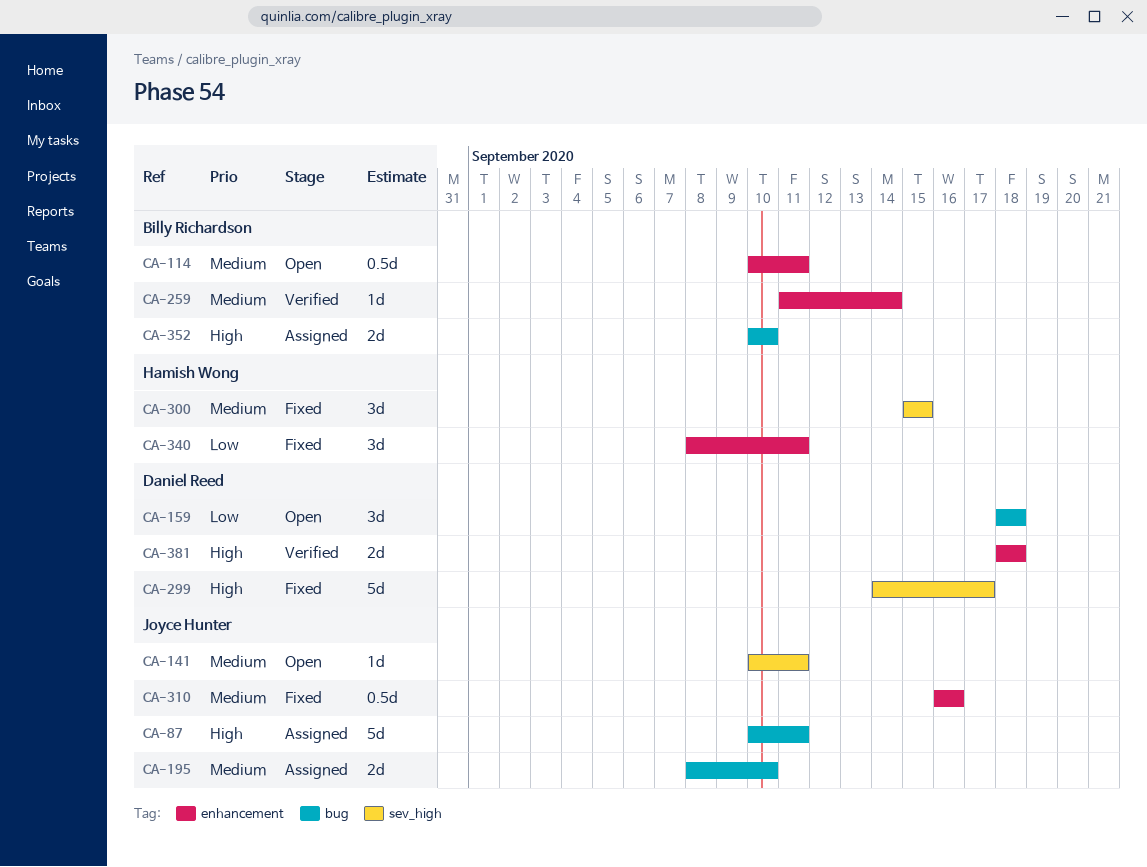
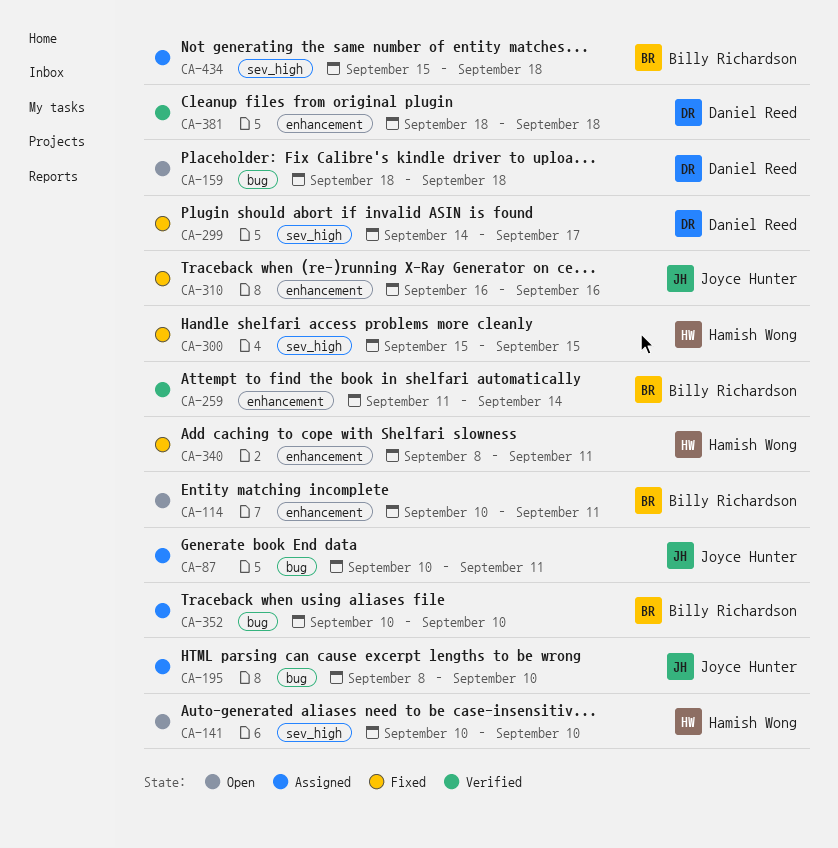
CA-141, owner: Joyce Hunter -> Hamish Wong
CA-141, due: Sep 11 -> Sep 10
CA-434: none -> present

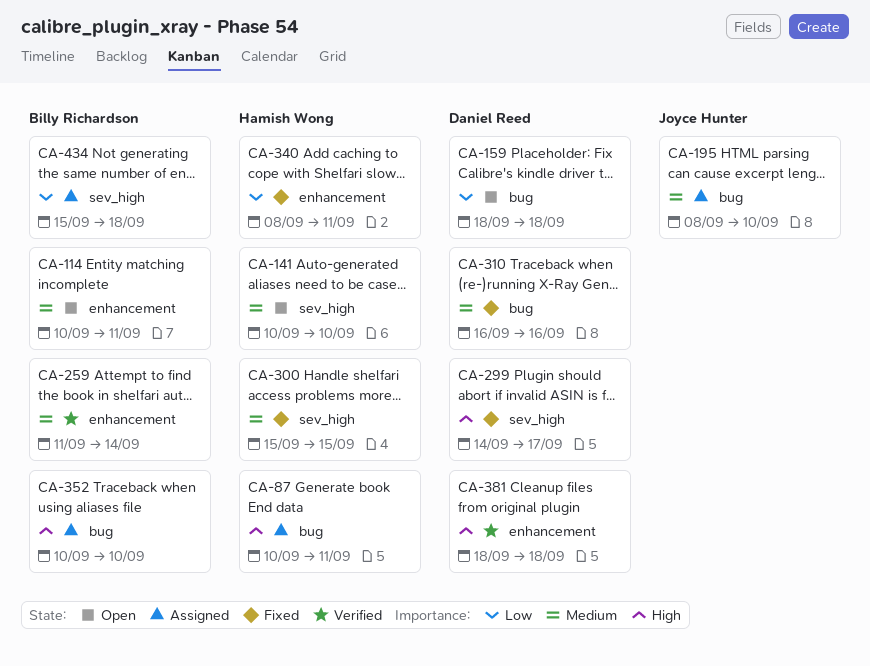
CA-87, owner: Joyce Hunter -> Hamish Wong
CA-310, owner: Joyce Hunter -> Daniel Reed
CA-310, label: enhancement -> bug

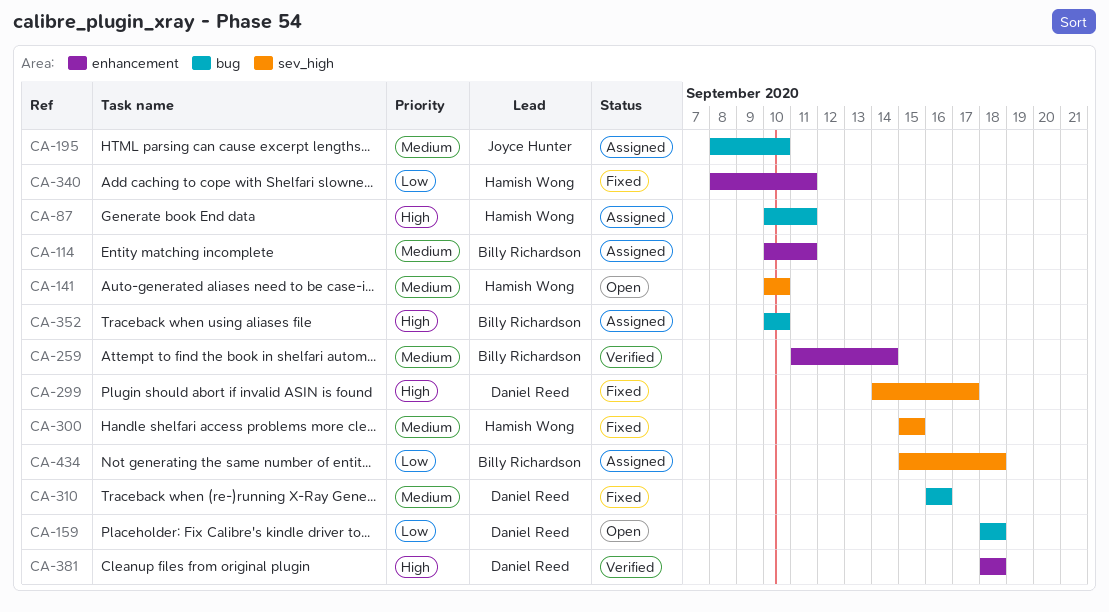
CA-114, status: Open -> Assigned

